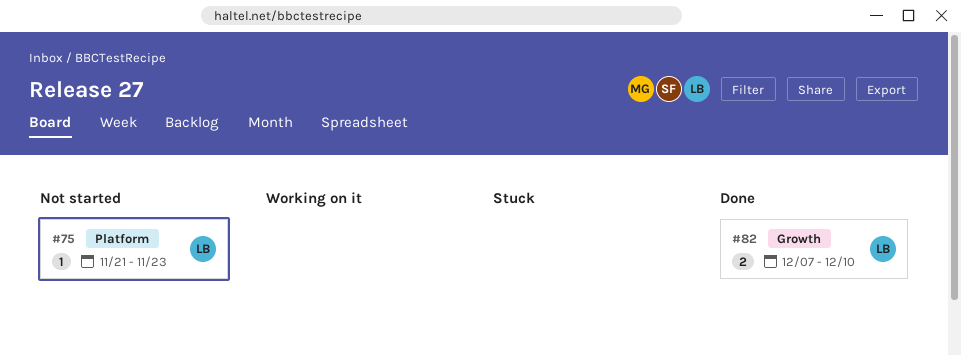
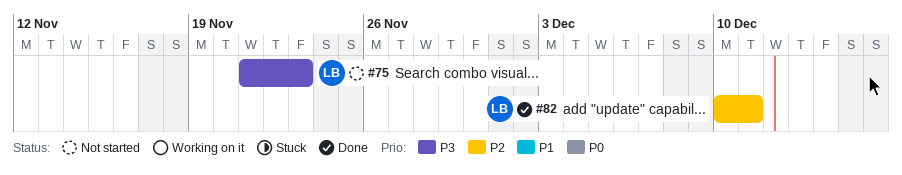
#82, start: Dec 7 -> Dec 10
#82, due: Dec 10 -> Dec 11

